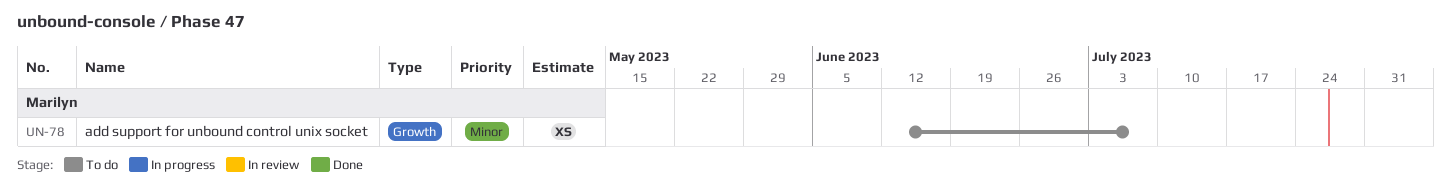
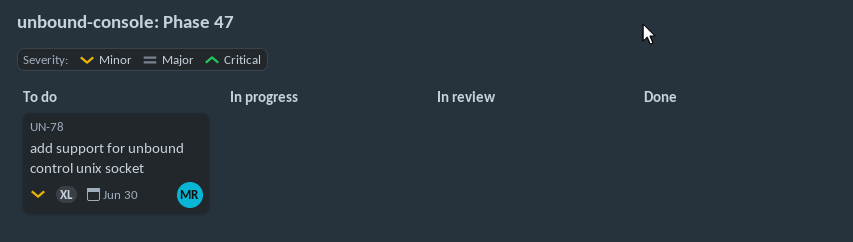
UN-78, estimate: XS -> XL
UN-78, due: Jul 7 -> Jun 30

